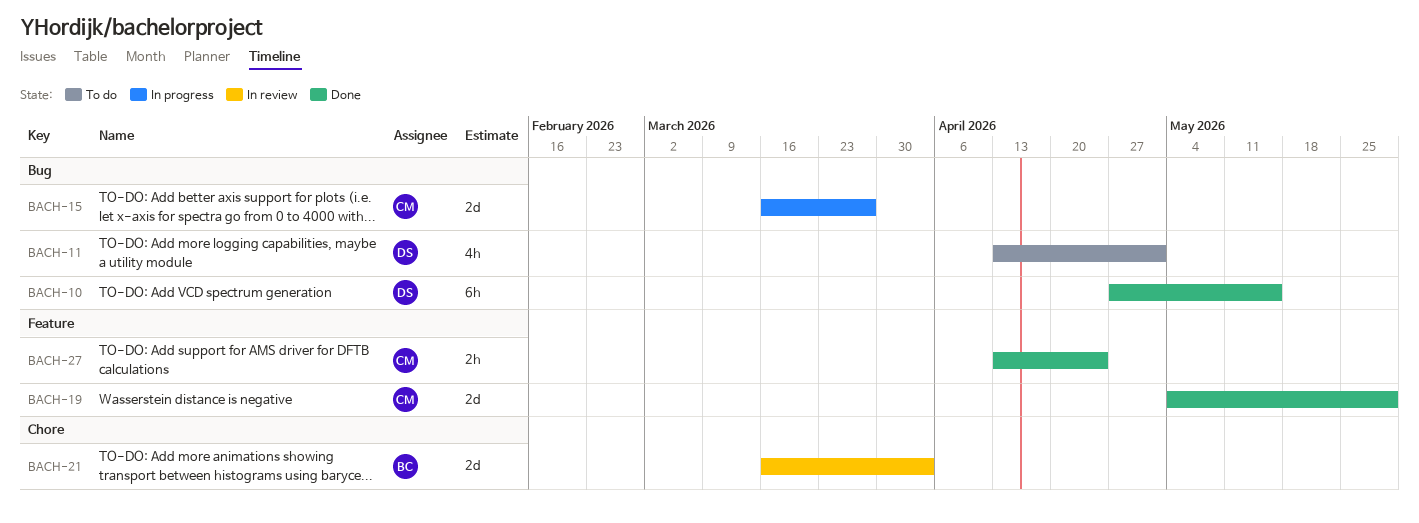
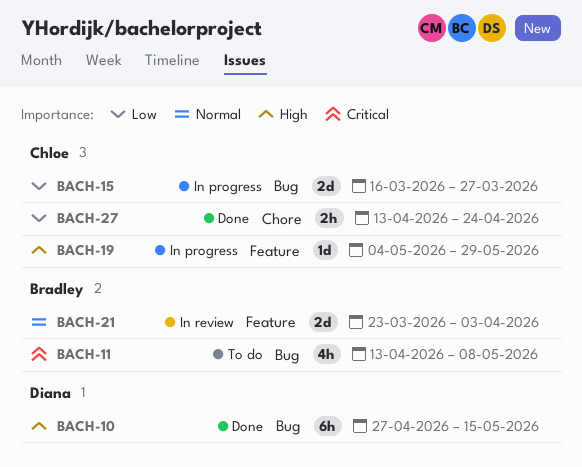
BACH-11, owner: Diana -> Bradley
BACH-11, due: May 1 -> May 8
BACH-19, status: Done -> In progress
BACH-19, estimate: 2d -> 1d
BACH-21, label: Chore -> Feature
BACH-21, start: Mar 16 -> Mar 23
BACH-27, label: Feature -> Chore

